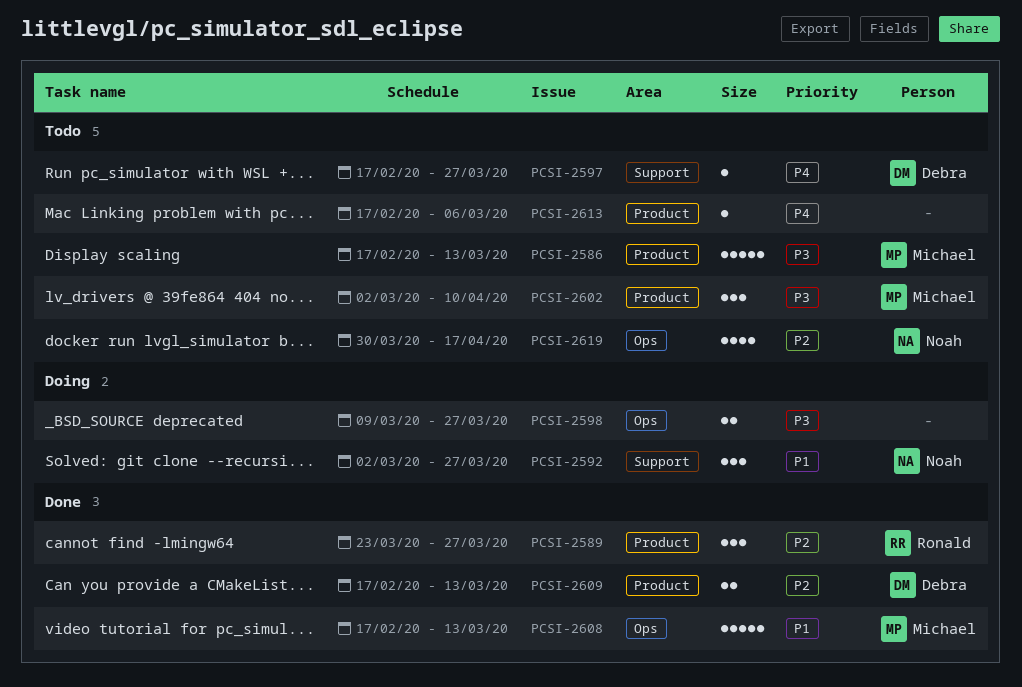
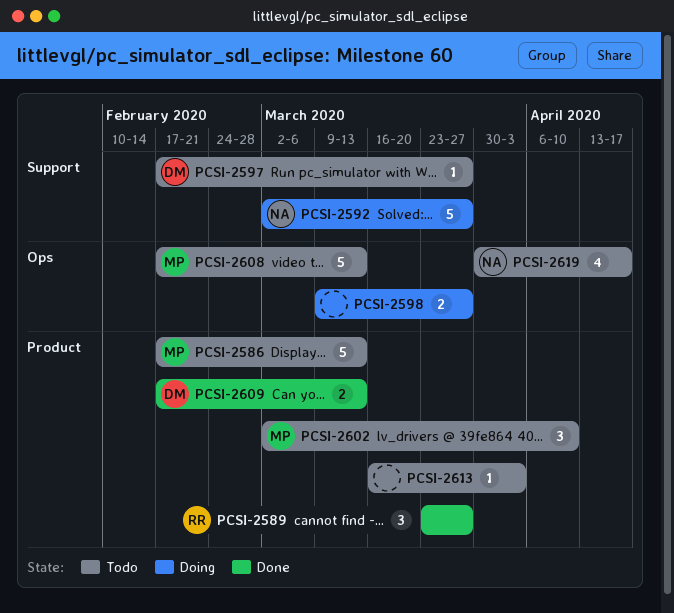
PCSI-2592, estimate: 3 -> 5
PCSI-2608, status: Done -> Todo
PCSI-2613, start: Feb 17 -> Mar 16
PCSI-2613, due: Mar 6 -> Apr 3

